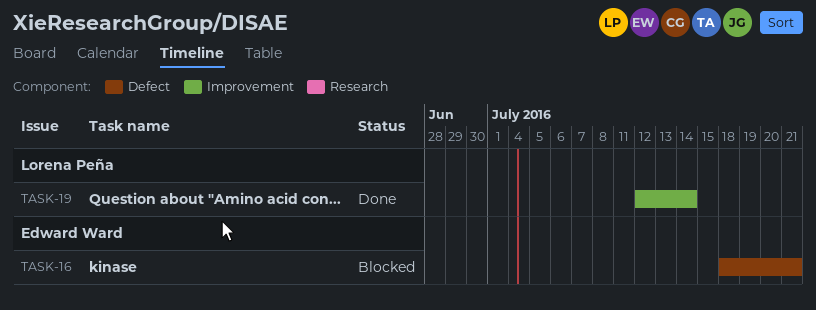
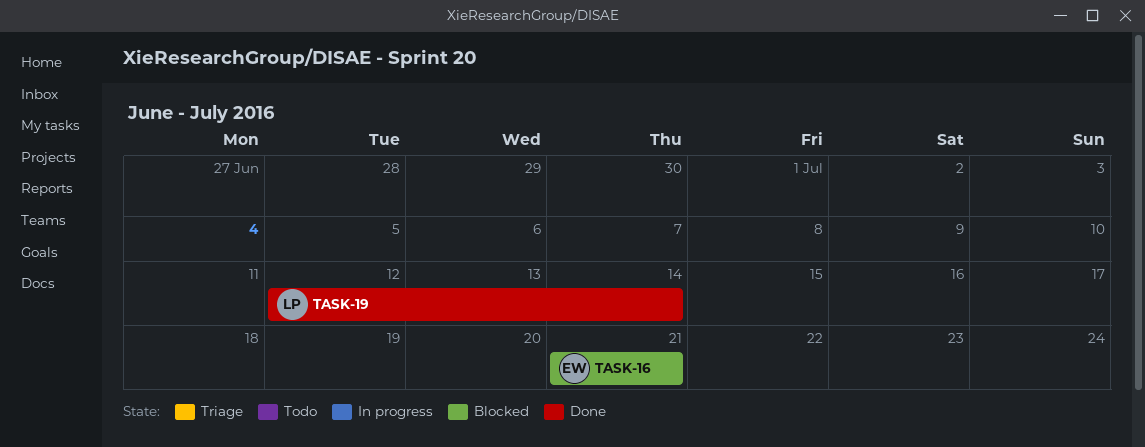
TASK-16, start: Jul 18 -> Jul 21

